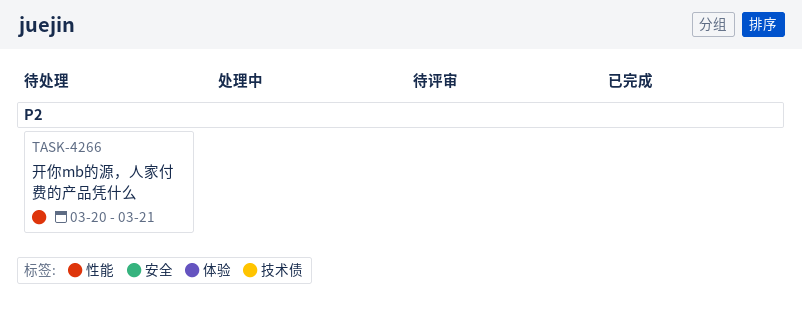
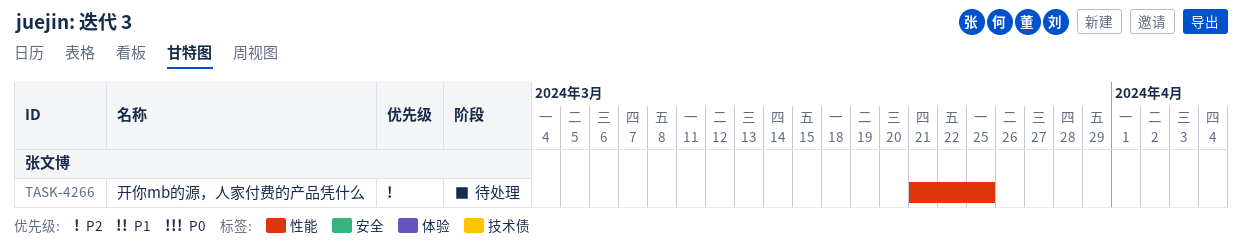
TASK-4266, start: Mar 20 -> Mar 21
TASK-4266, due: Mar 21 -> Mar 25

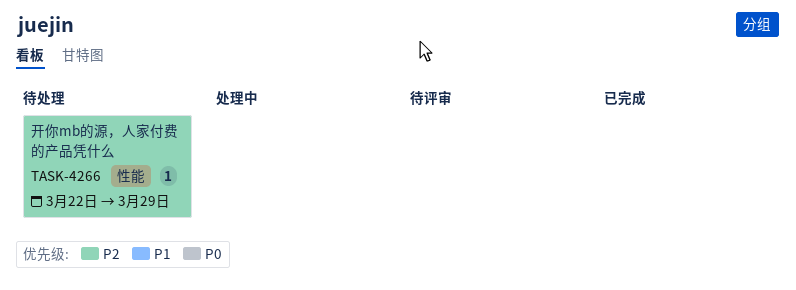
TASK-4266, start: Mar 21 -> Mar 22
TASK-4266, due: Mar 25 -> Mar 29

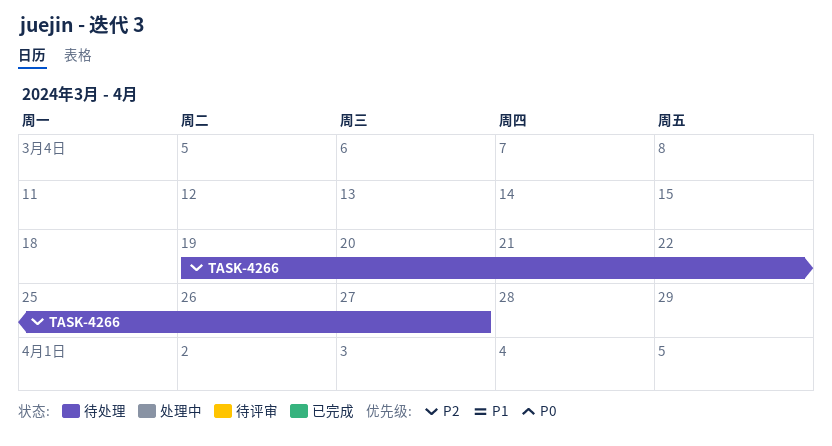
TASK-4266, start: Mar 22 -> Mar 19
TASK-4266, due: Mar 29 -> Mar 27

